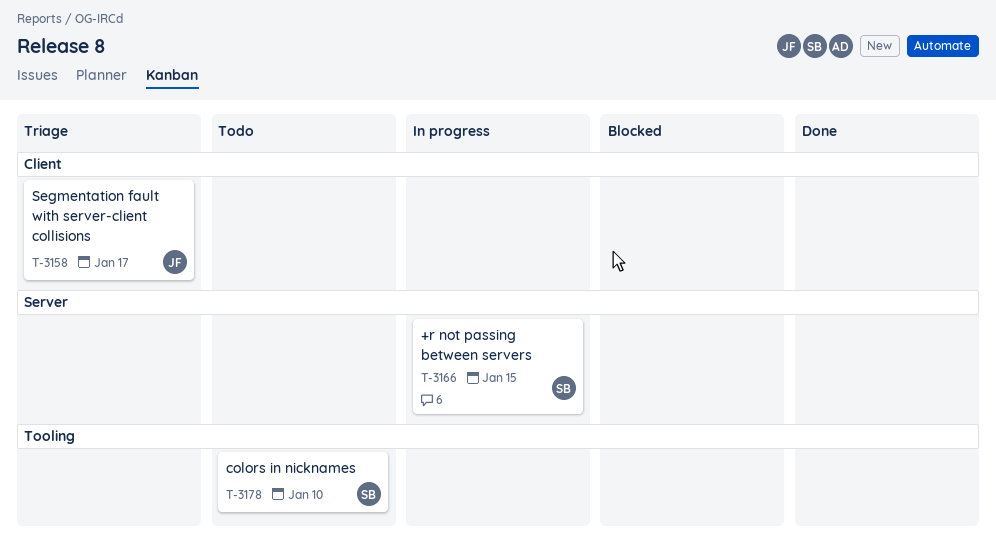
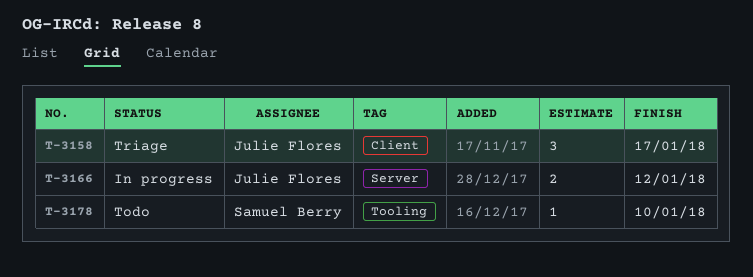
T-3166, owner: Samuel Berry -> Julie Flores
T-3166, due: Jan 15 -> Jan 12

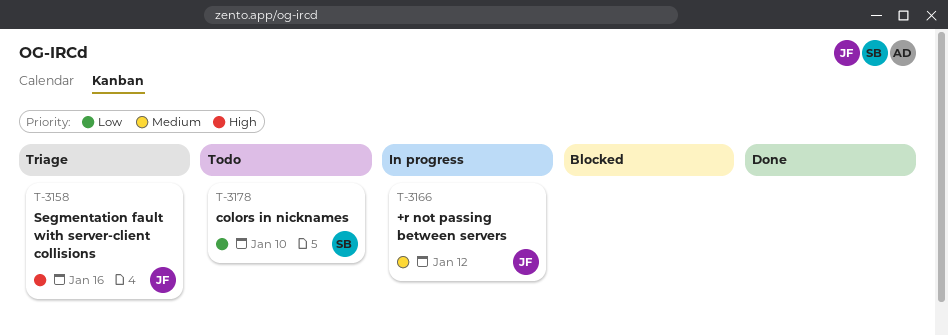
T-3158, due: Jan 17 -> Jan 16

